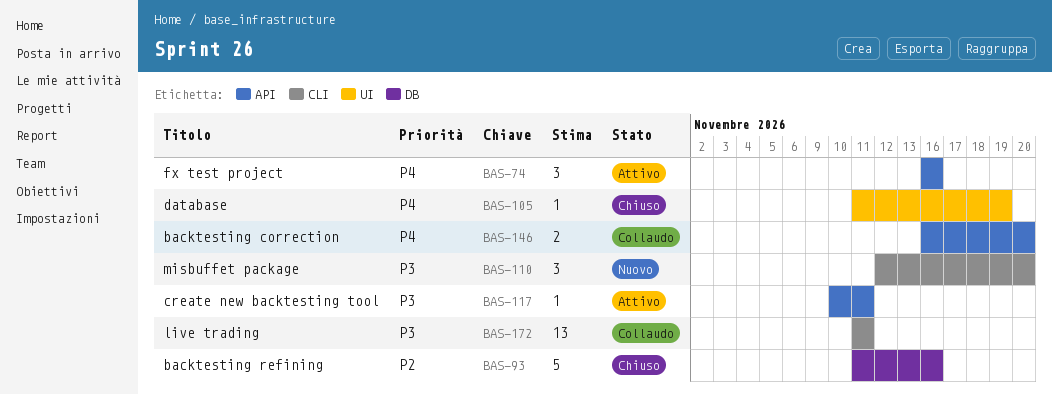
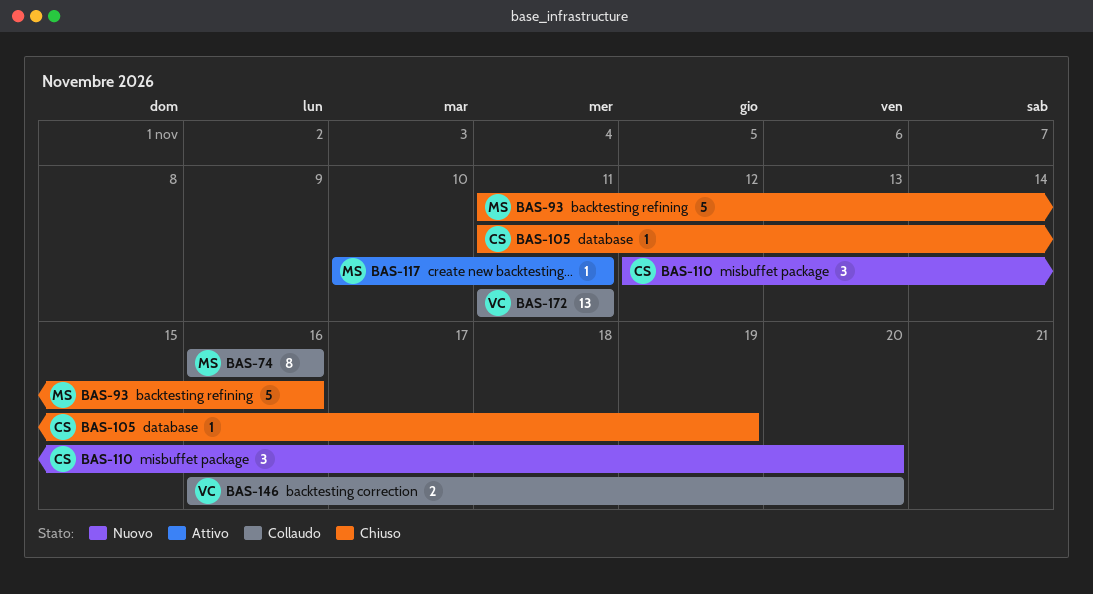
BAS-74, status: Attivo -> Collaudo
BAS-74, estimate: 3 -> 8

